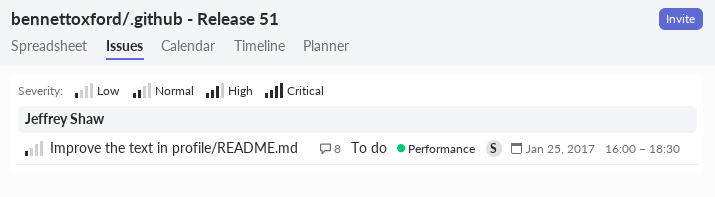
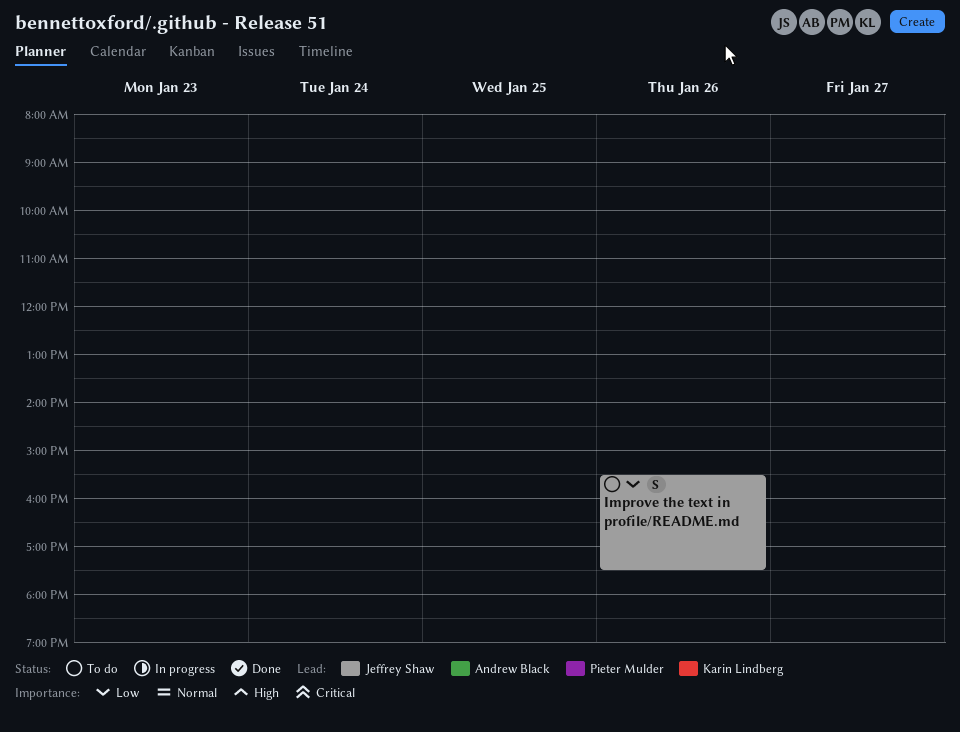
Improve the text in profile/README.md, day: Jan 25 -> Jan 26
Improve the text in profile/README.md, begins: 16:00 -> 15:30
Improve the text in profile/README.md, ends: 18:30 -> 17:30

